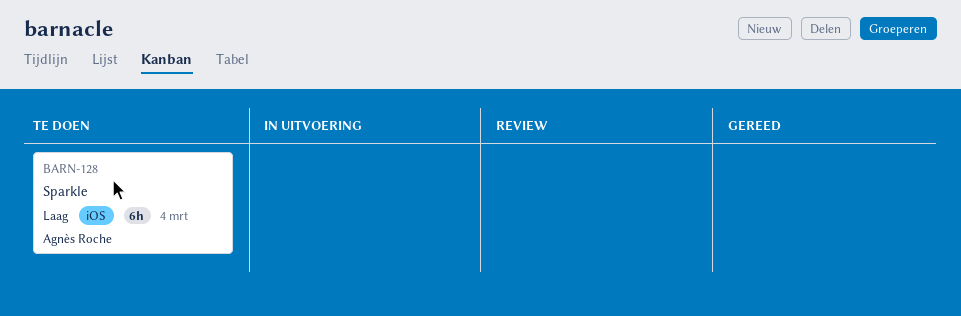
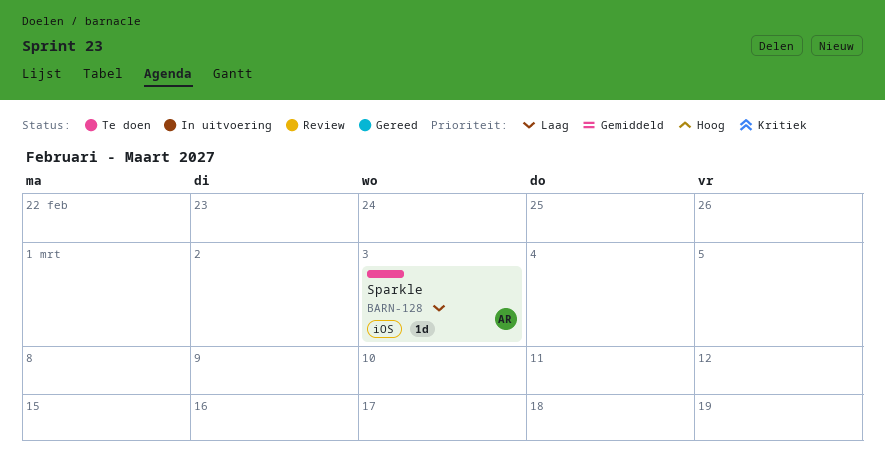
BARN-128, estimate: 6h -> 1d
BARN-128, due: Mar 4 -> Mar 3

